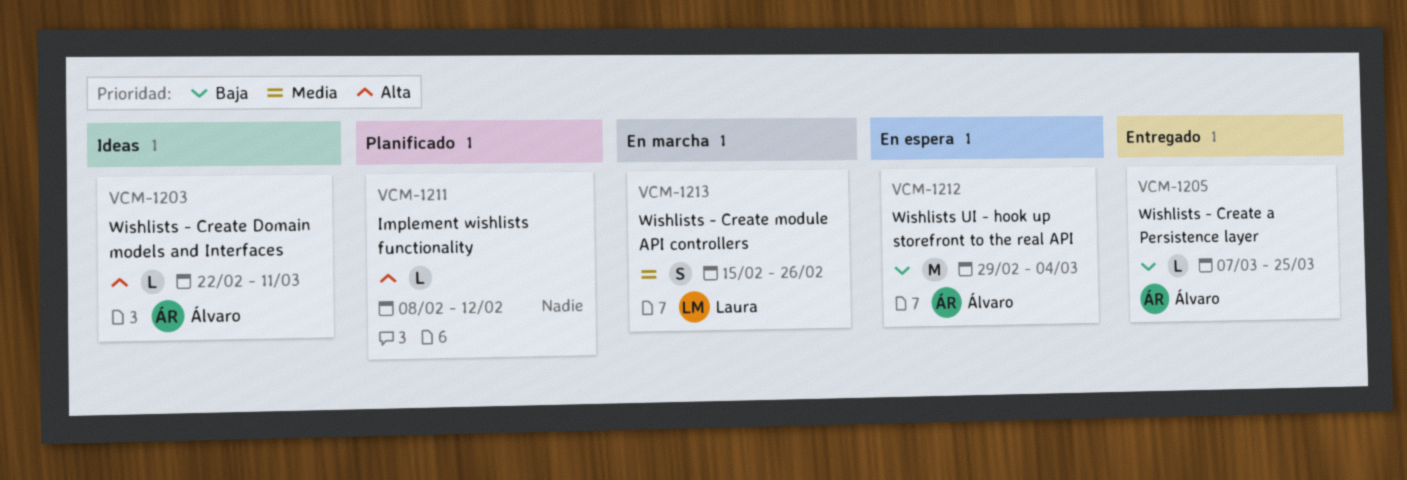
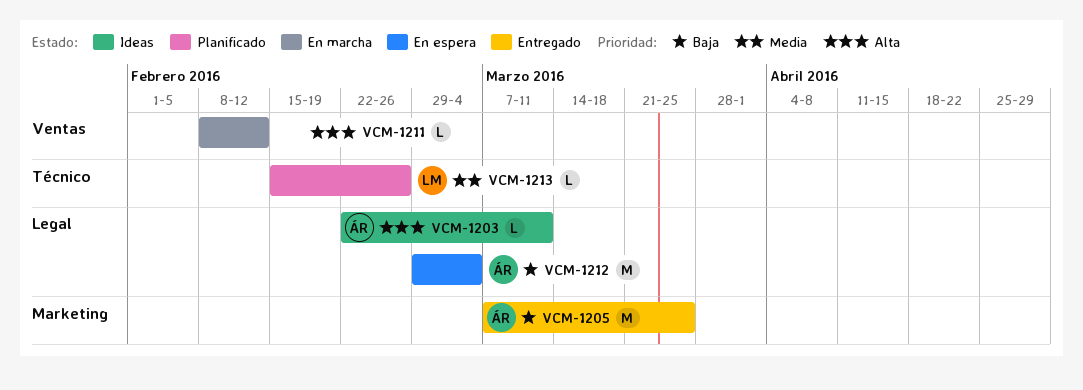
VCM-1205, estimate: L -> M
VCM-1211, status: Planificado -> En marcha
VCM-1213, status: En marcha -> Planificado
VCM-1213, estimate: S -> L

